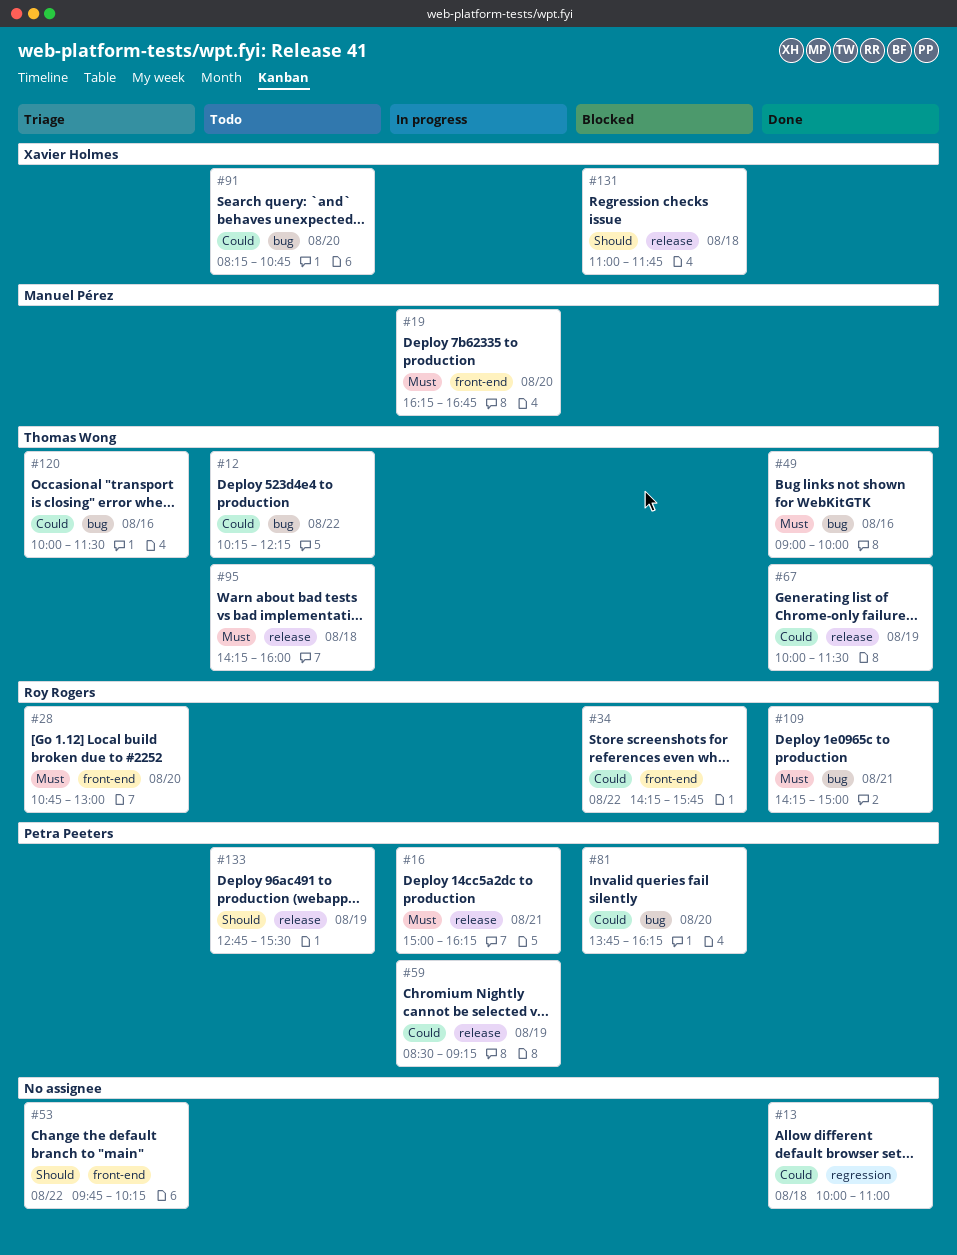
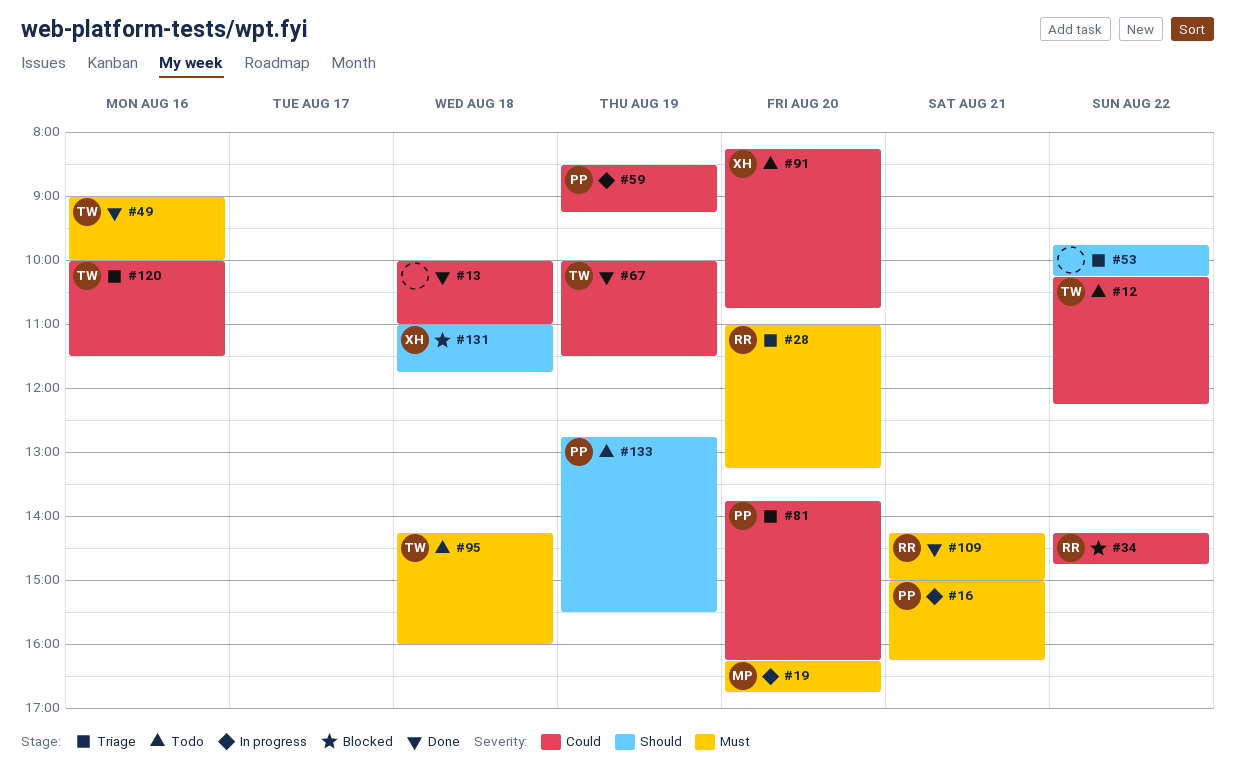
#28, begins: 10:45 -> 11:00
#28, ends: 13:00 -> 13:15
#34, ends: 15:45 -> 14:45
#81, status: Blocked -> Triage

